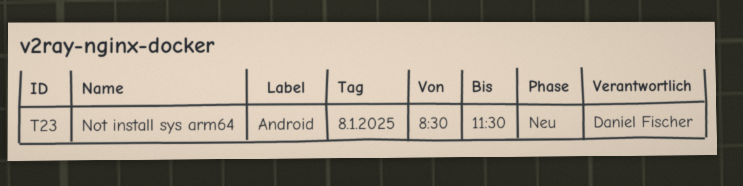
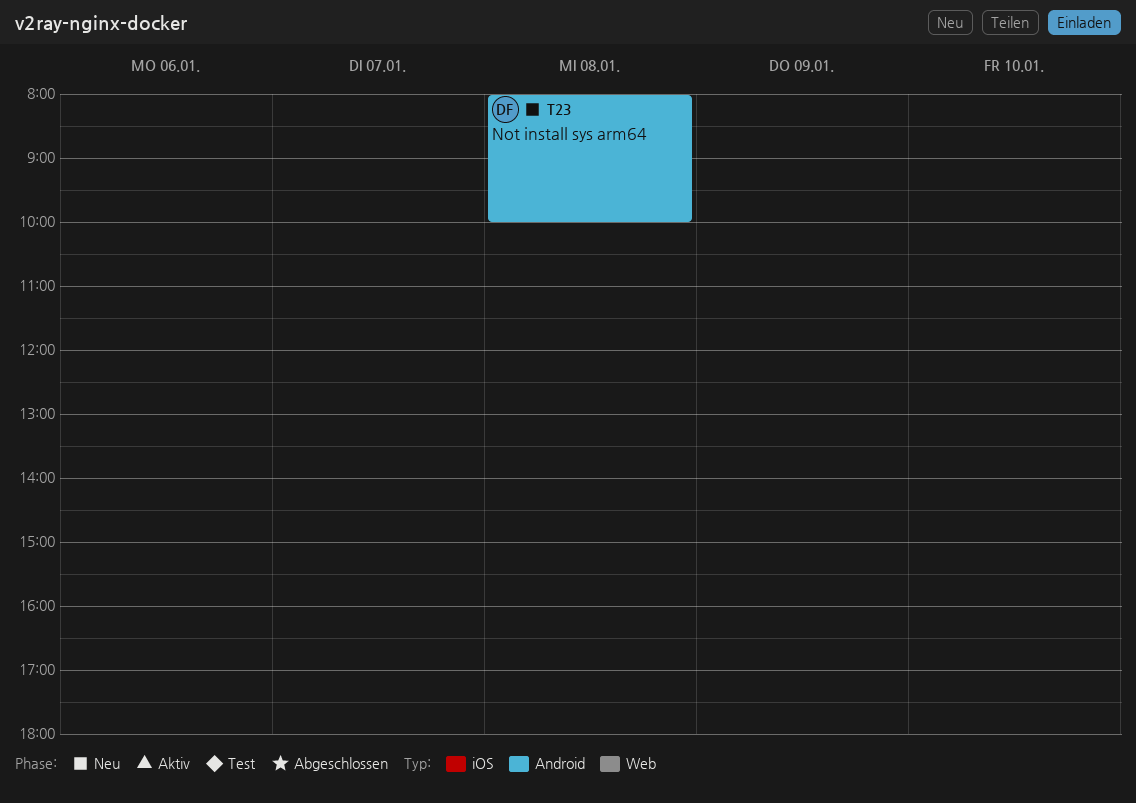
T23, begins: 08:30 -> 08:00
T23, ends: 11:30 -> 10:00

